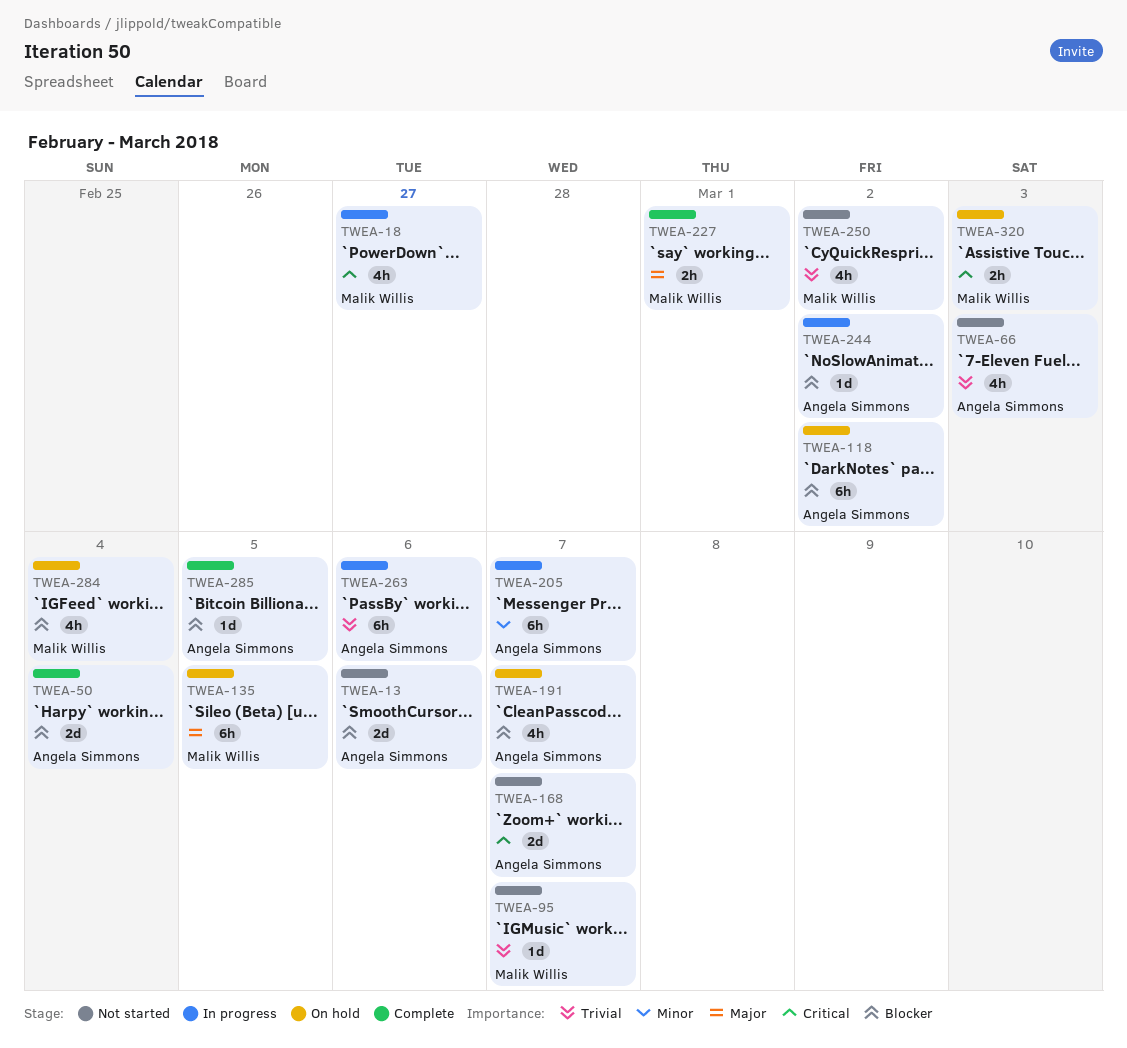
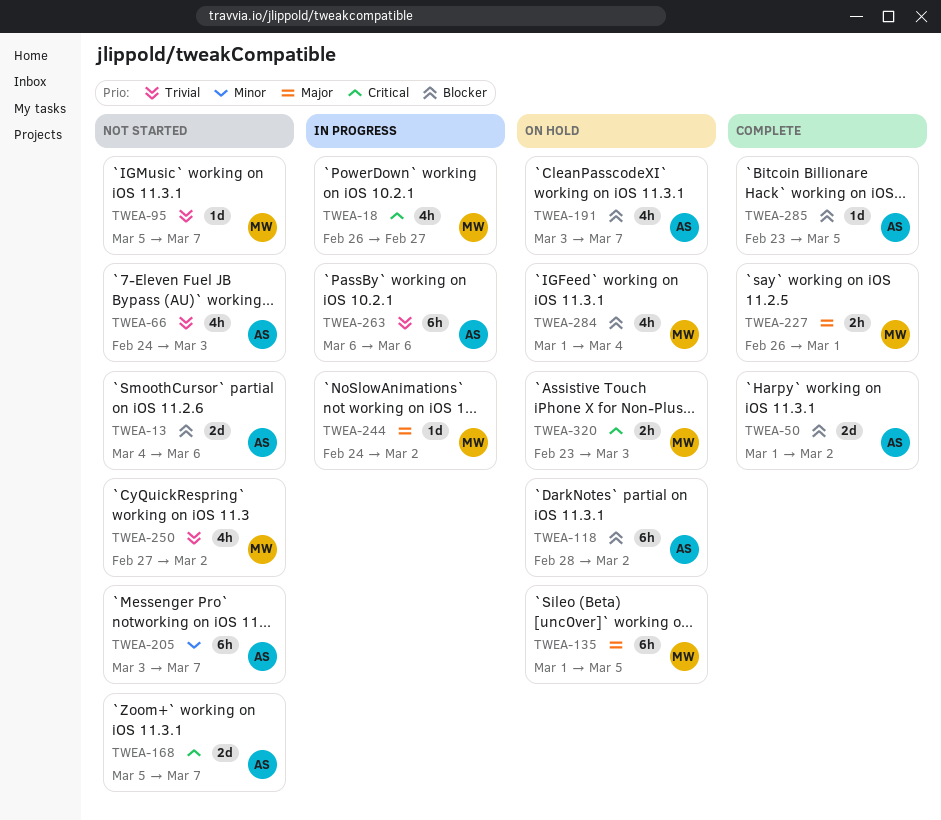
TWEA-50, due: Mar 4 -> Mar 2
TWEA-205, status: In progress -> Not started
TWEA-244, owner: Angela Simmons -> Malik Willis
TWEA-244, priority: Blocker -> Major

